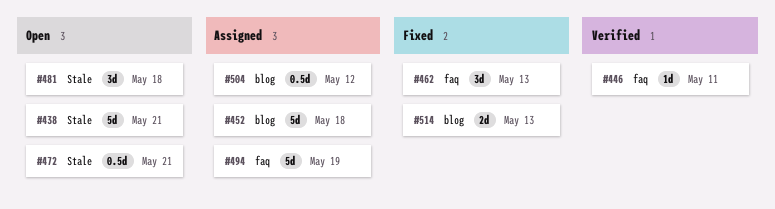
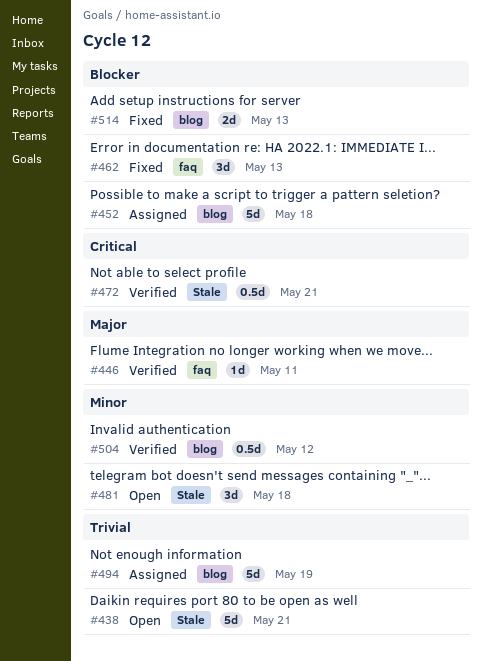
#472, status: Open -> Verified
#494, label: faq -> blog
#504, status: Assigned -> Verified

